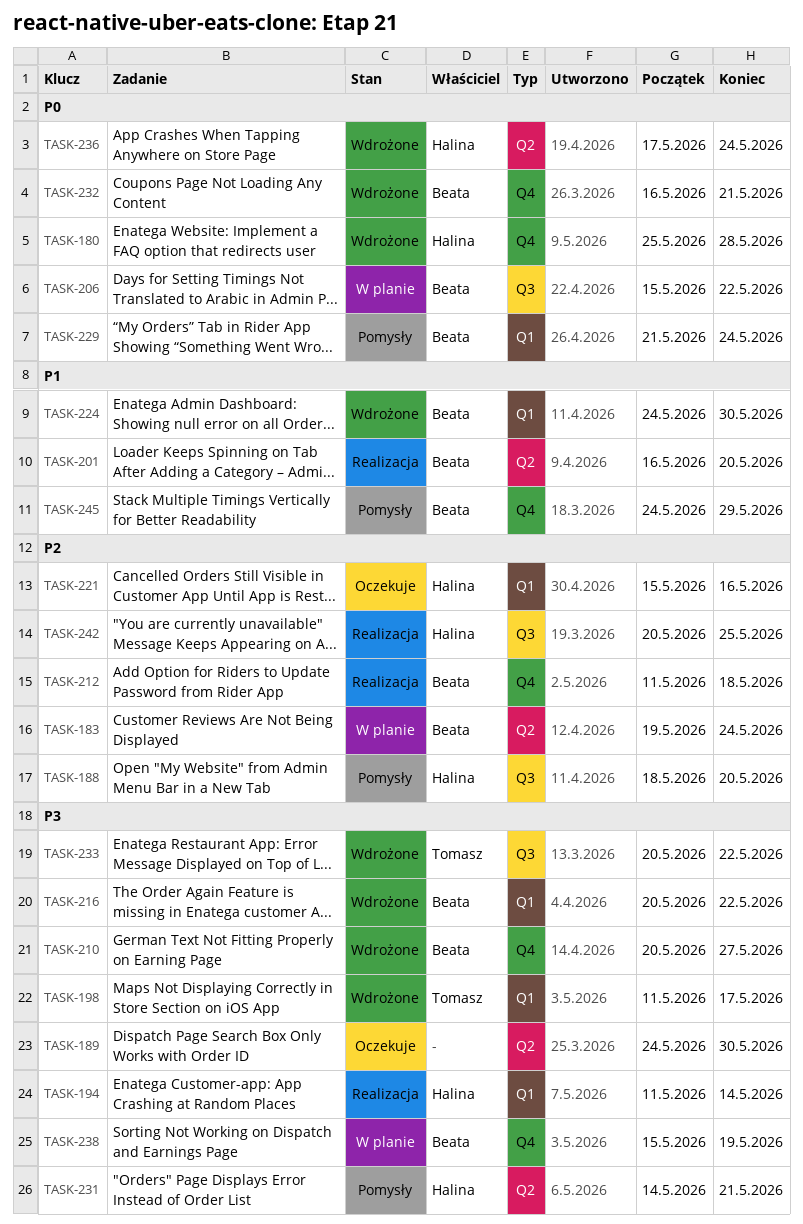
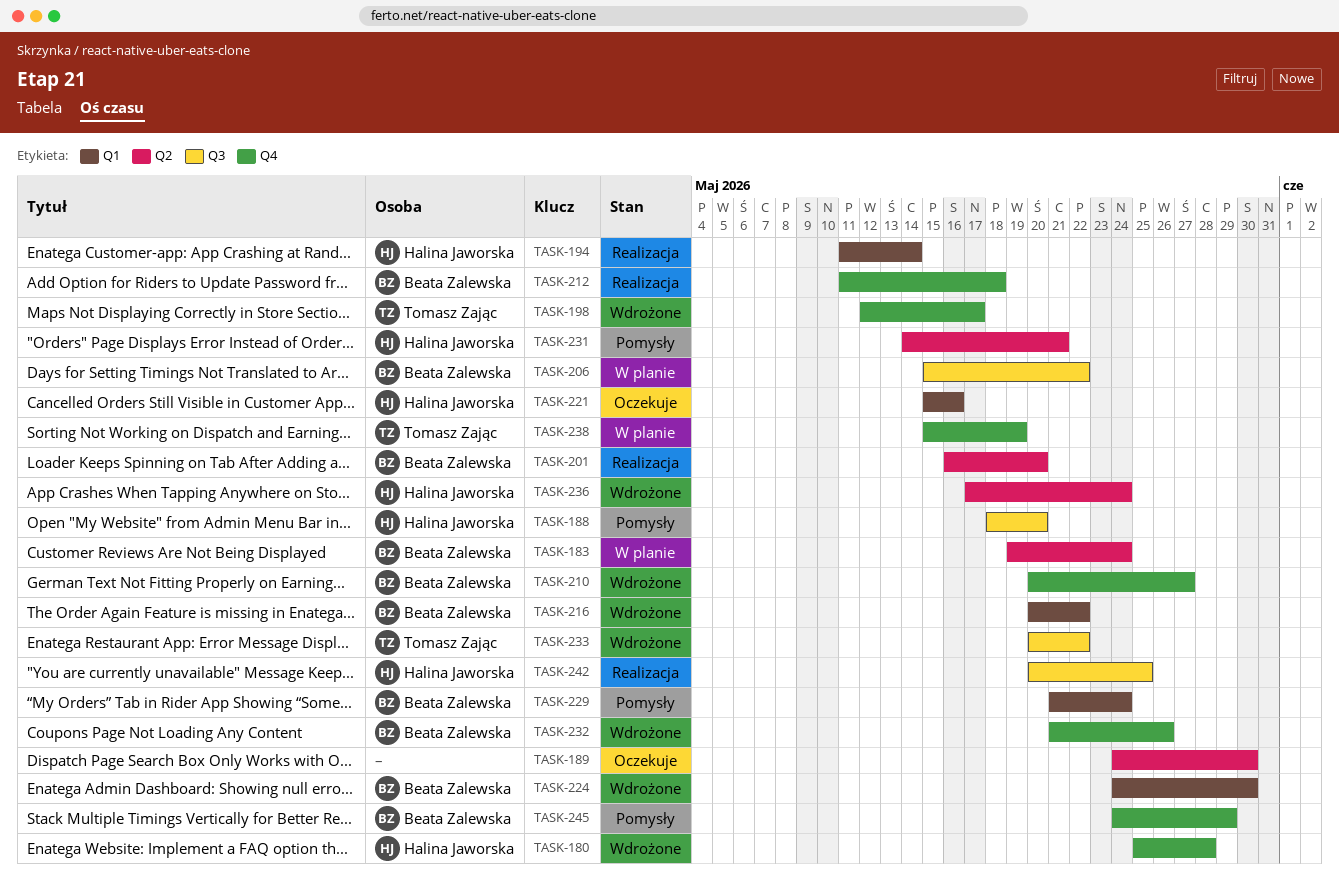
TASK-198, label: Q1 -> Q4
TASK-198, start: May 11 -> May 12
TASK-232, start: May 16 -> May 21
TASK-232, due: May 21 -> May 26
TASK-238, owner: Beata Zalewska -> Tomasz Zając

